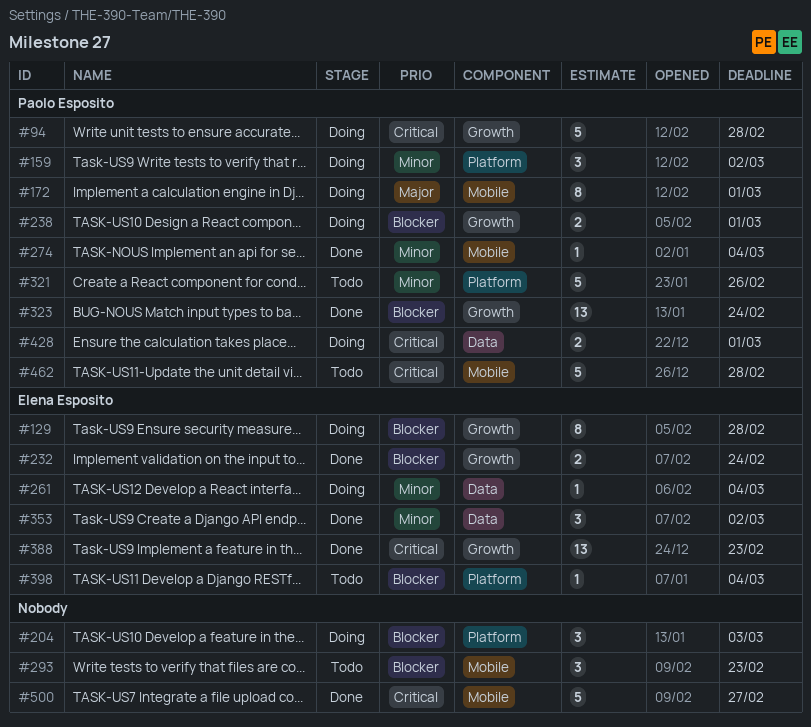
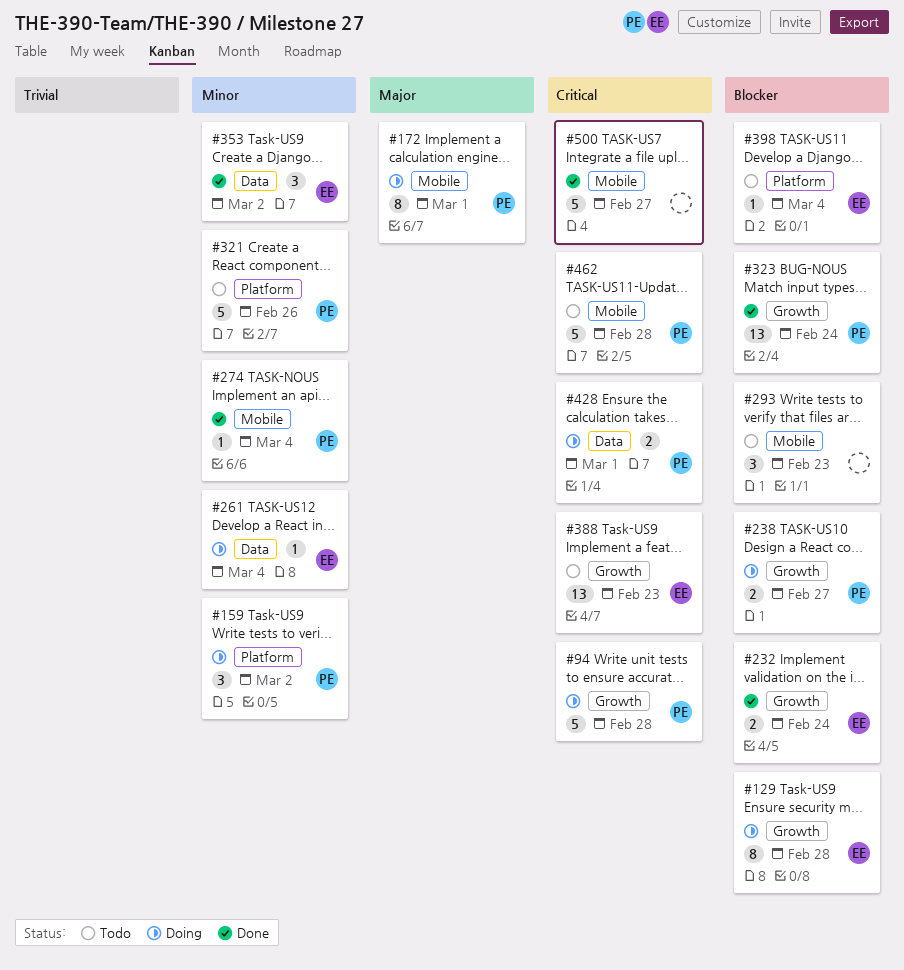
#204: present -> none
#238, due: Mar 1 -> Feb 27
#388, status: Done -> Todo

